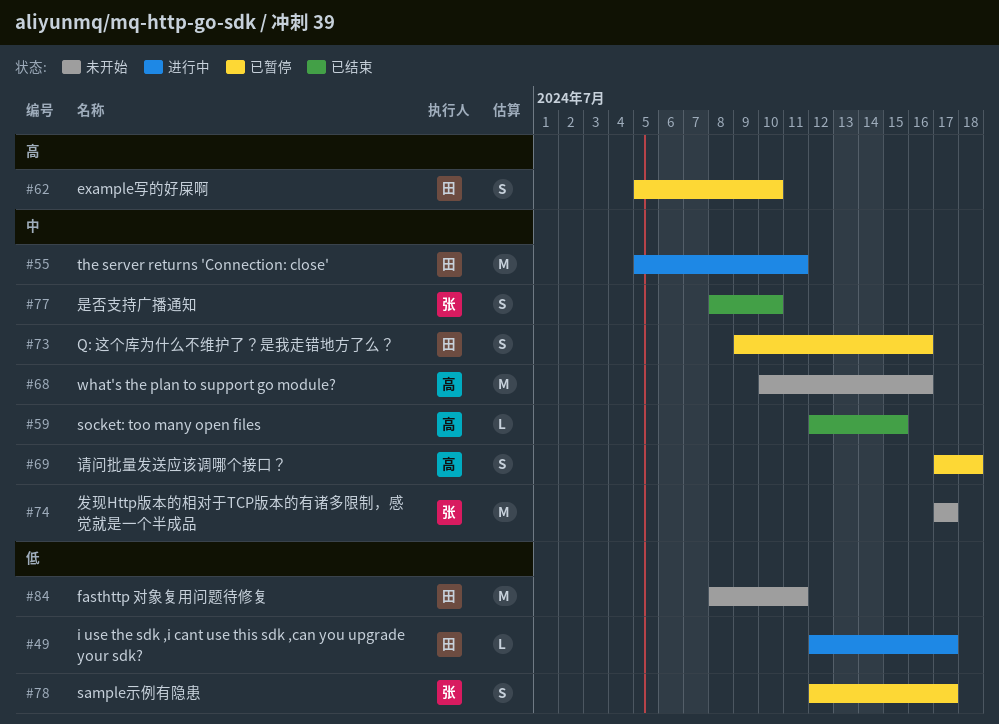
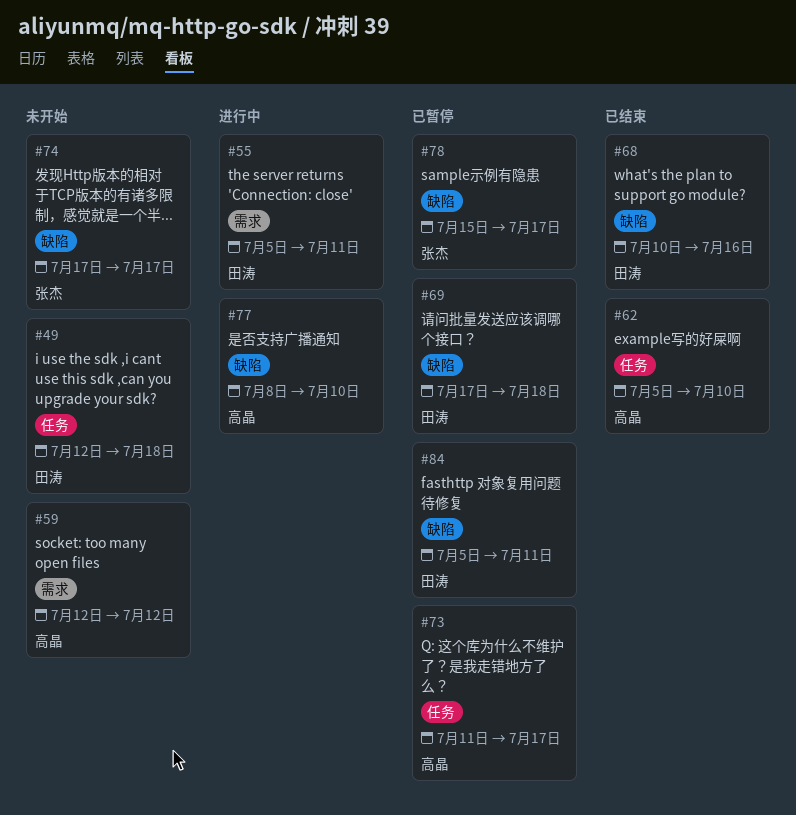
#49, status: 进行中 -> 未开始
#49, due: Jul 17 -> Jul 18
#59, status: 已结束 -> 未开始
#59, due: Jul 15 -> Jul 12
#62, status: 已暂停 -> 已结束
#62, owner: 田涛 -> 高晶
#68, status: 未开始 -> 已结束
#68, owner: 高晶 -> 田涛
#69, owner: 高晶 -> 田涛
#73, owner: 田涛 -> 高晶
#73, start: Jul 9 -> Jul 11
#73, due: Jul 16 -> Jul 17
#77, status: 已结束 -> 进行中
#77, owner: 张杰 -> 高晶
#78, start: Jul 12 -> Jul 15
#84, status: 未开始 -> 已暂停
#84, start: Jul 8 -> Jul 5

